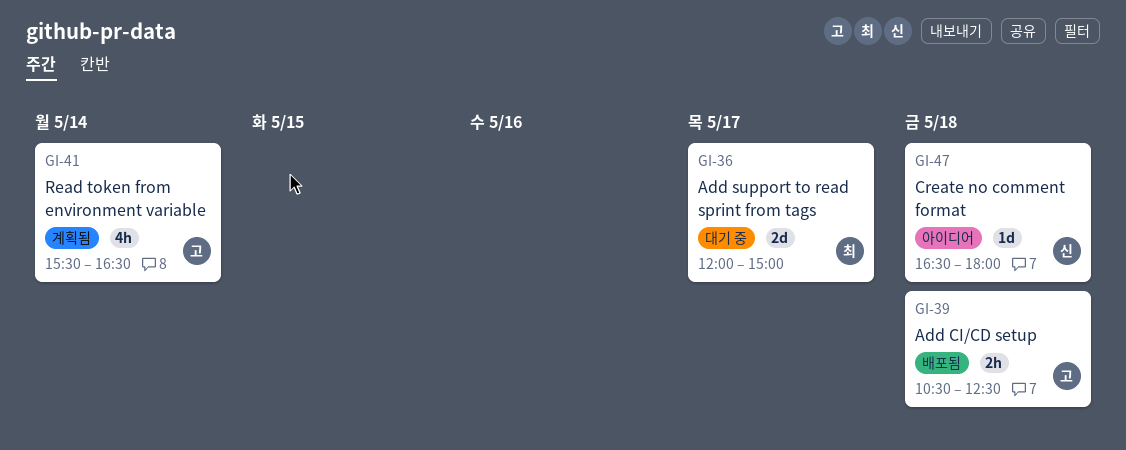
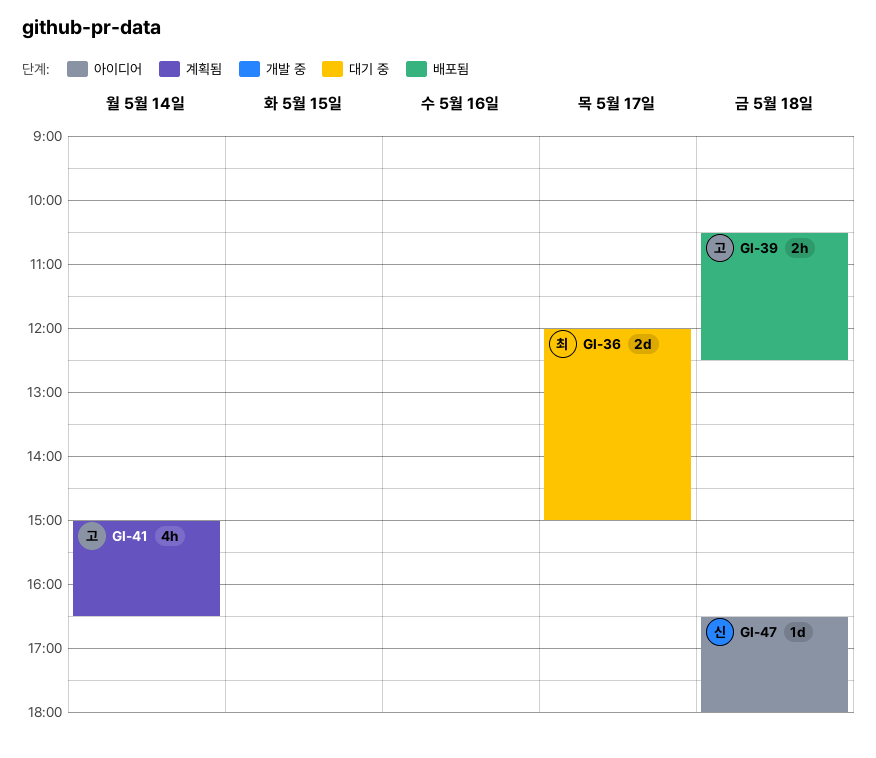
GI-41, begins: 15:30 -> 15:00

